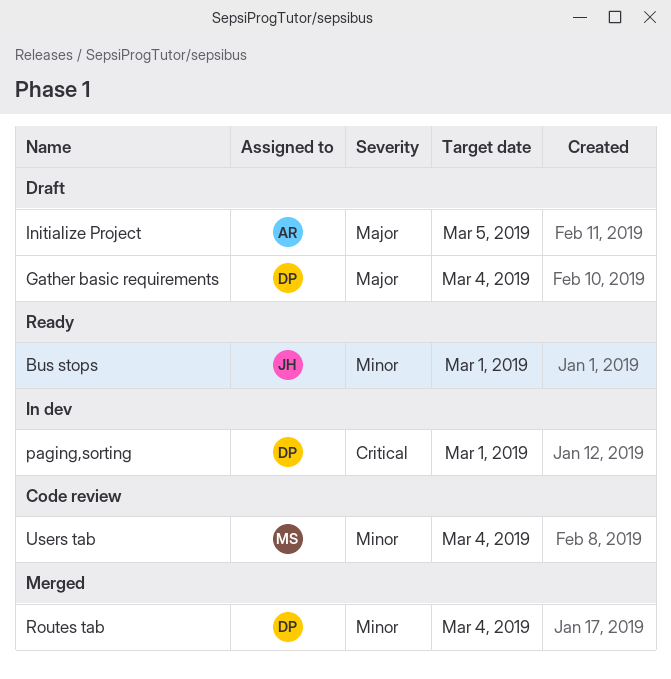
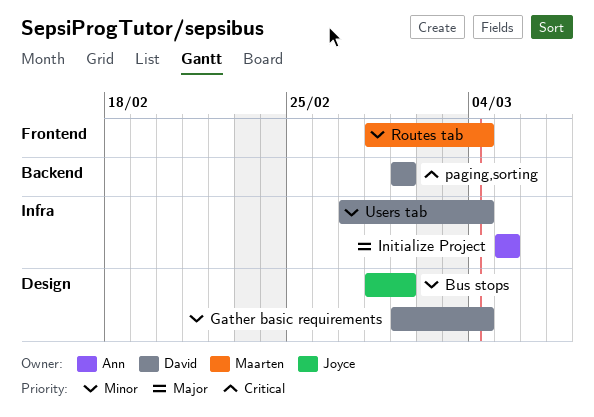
Gather basic requirements, priority: Major -> Minor
Routes tab, owner: David -> Maarten
Users tab, owner: Maarten -> David

